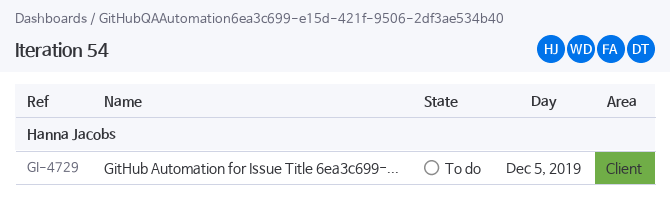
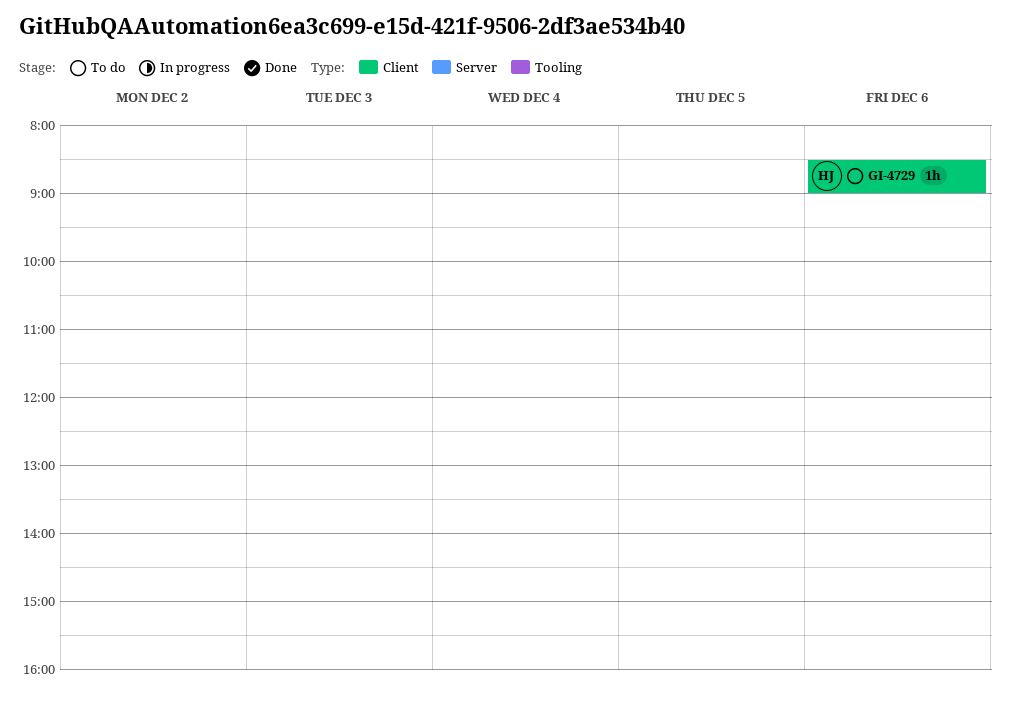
GI-4729, day: Dec 5 -> Dec 6

